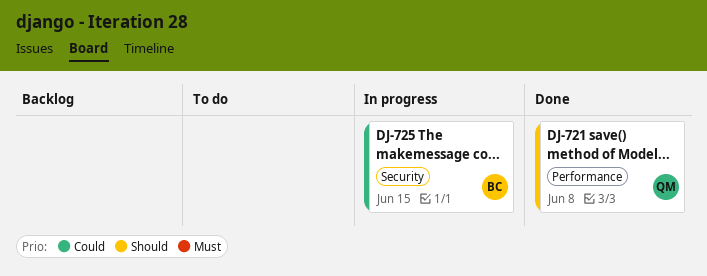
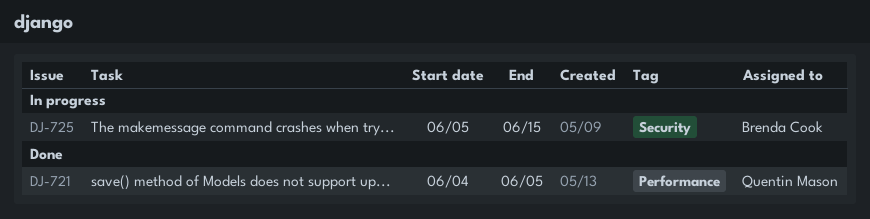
DJ-721, due: Jun 8 -> Jun 5

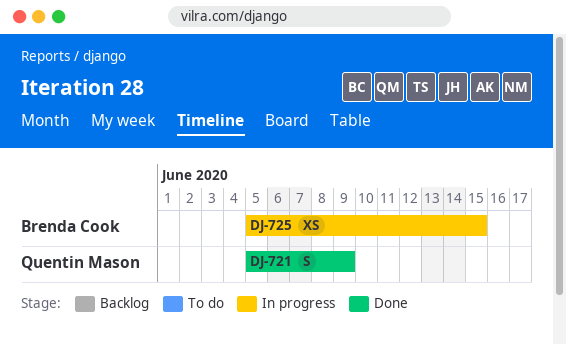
DJ-721, start: Jun 4 -> Jun 5
DJ-721, due: Jun 5 -> Jun 9

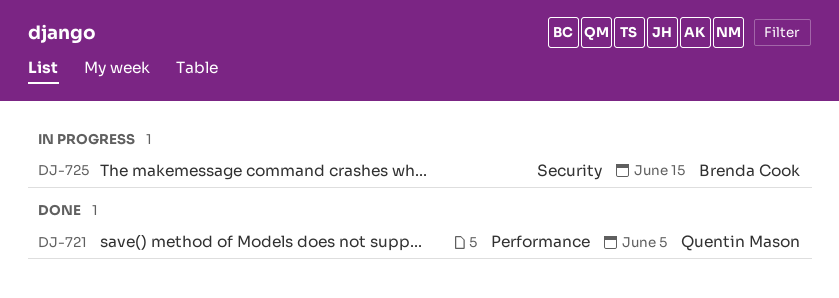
DJ-721, due: Jun 9 -> Jun 5

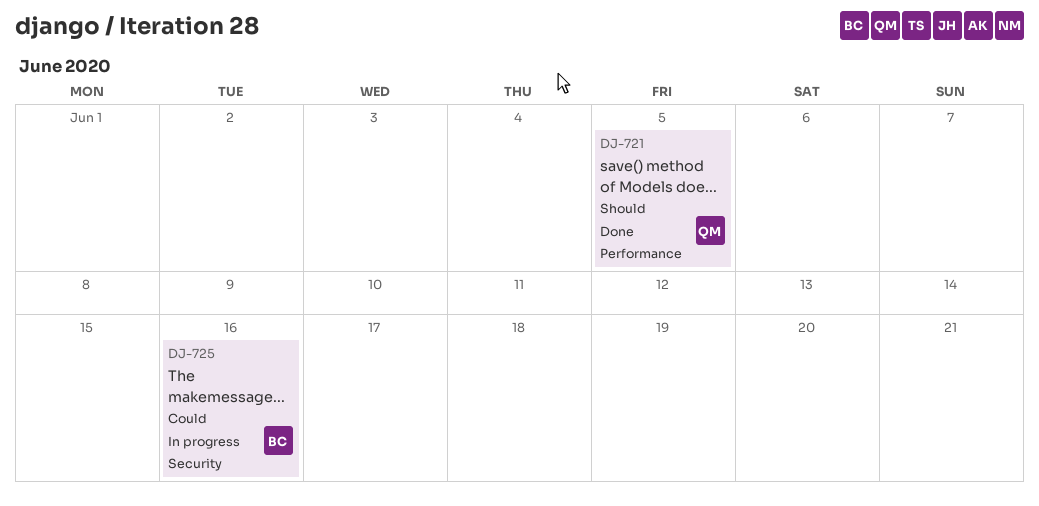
DJ-725, due: Jun 15 -> Jun 16

